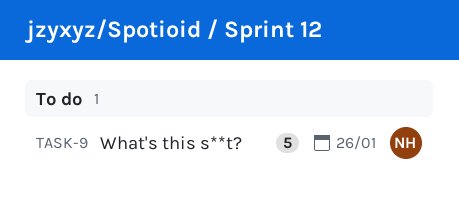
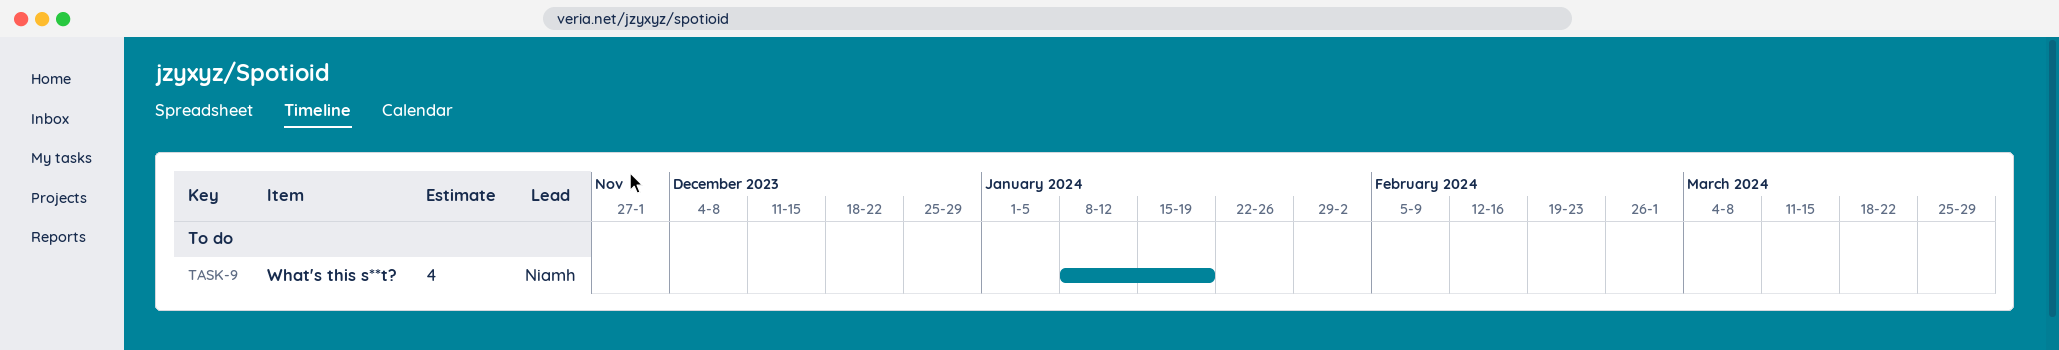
TASK-9, estimate: 5 -> 4
TASK-9, due: Jan 26 -> Jan 19

